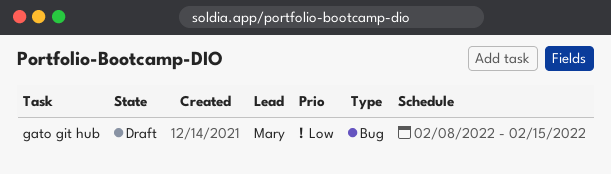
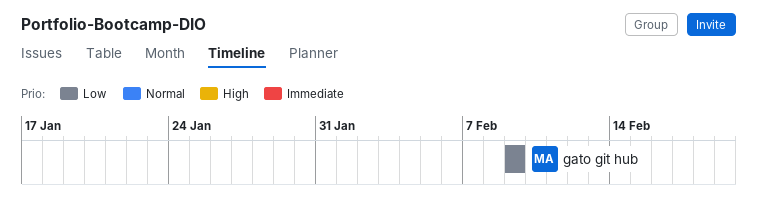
gato git hub, start: Feb 8 -> Feb 9
gato git hub, due: Feb 15 -> Feb 9

